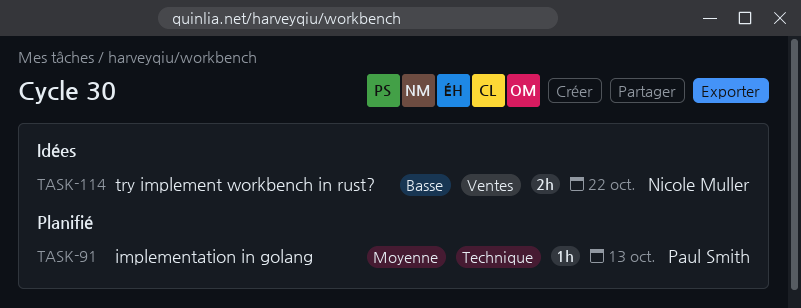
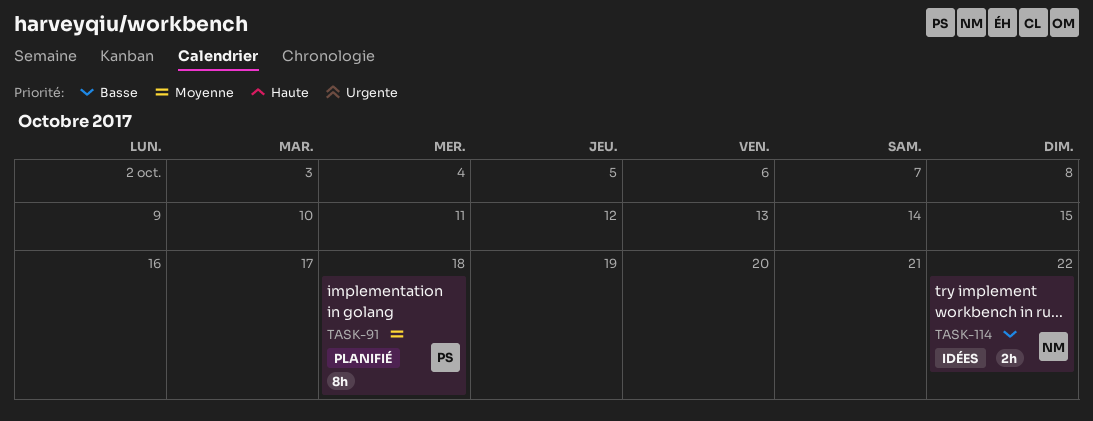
TASK-91, estimate: 1h -> 8h
TASK-91, due: Oct 13 -> Oct 18

